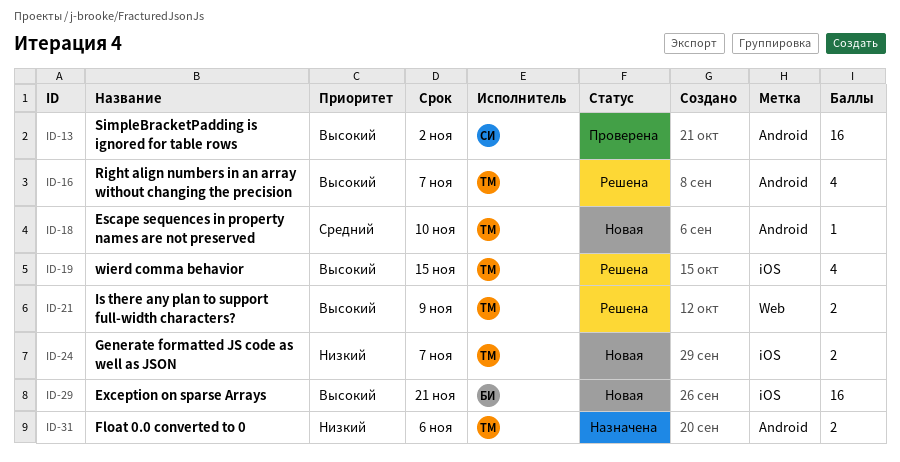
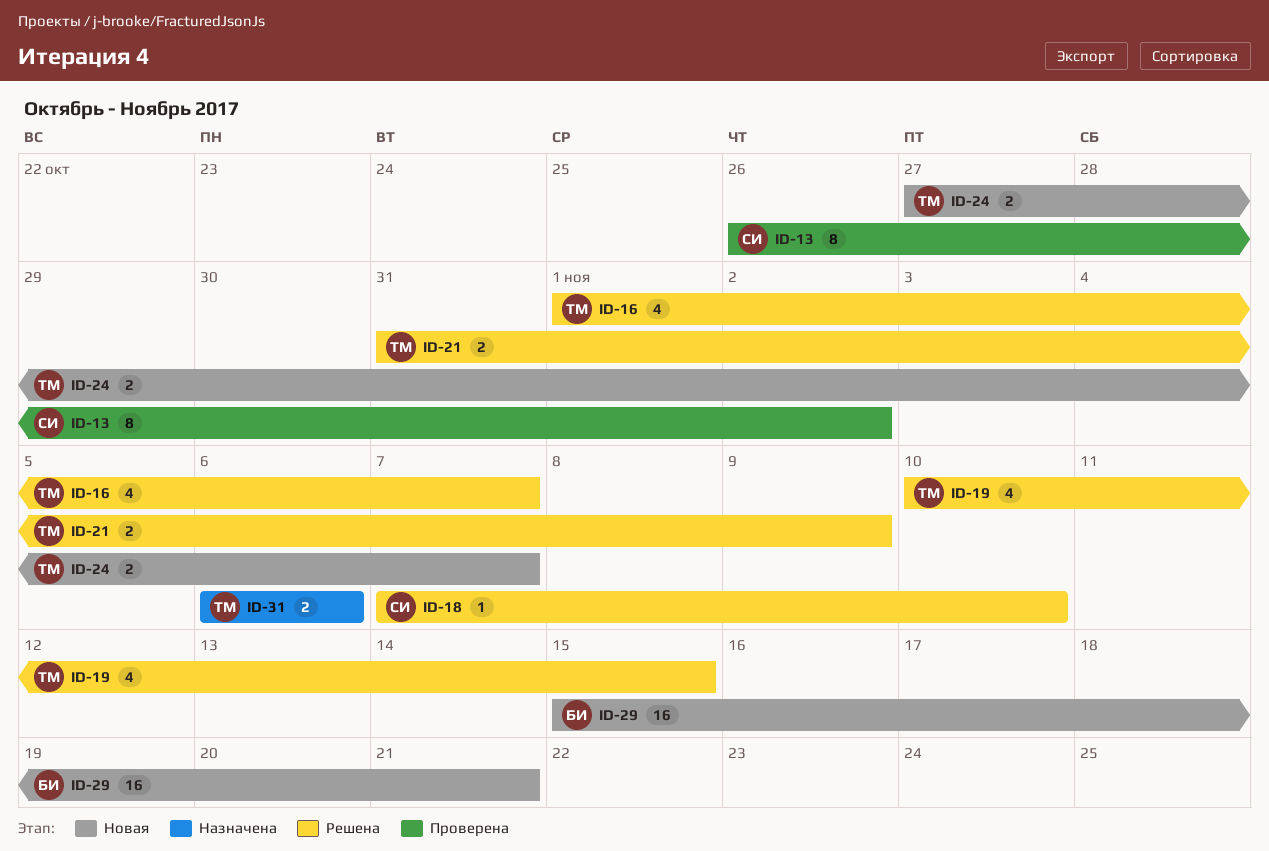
ID-13, estimate: 16 -> 8
ID-18, status: Новая -> Решена
ID-18, owner: ТМ -> СИ

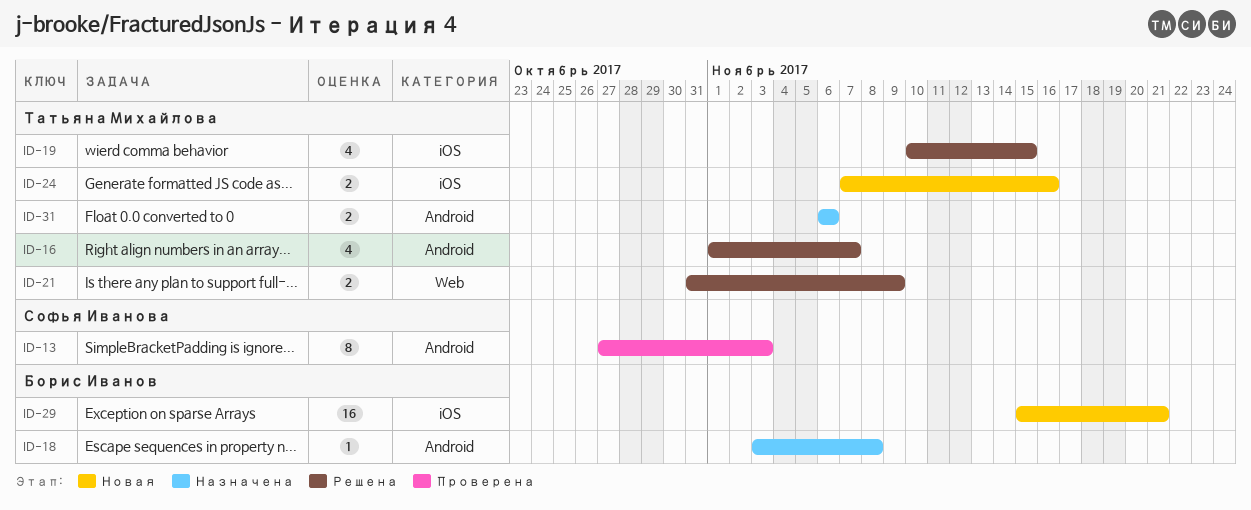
ID-13, start: Oct 26 -> Oct 27
ID-13, due: Nov 2 -> Nov 3
ID-18, status: Решена -> Назначена
ID-18, owner: Софья Иванова -> Борис Иванов
ID-18, start: Nov 7 -> Nov 3
ID-18, due: Nov 10 -> Nov 8
ID-24, start: Oct 27 -> Nov 7
ID-24, due: Nov 7 -> Nov 16

